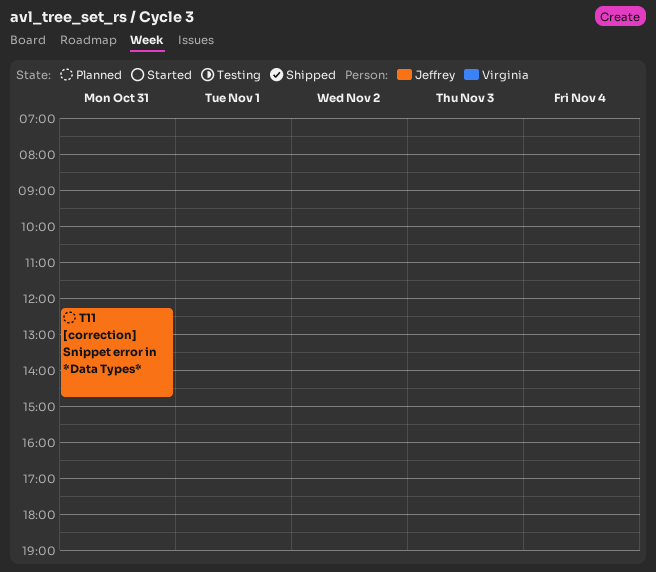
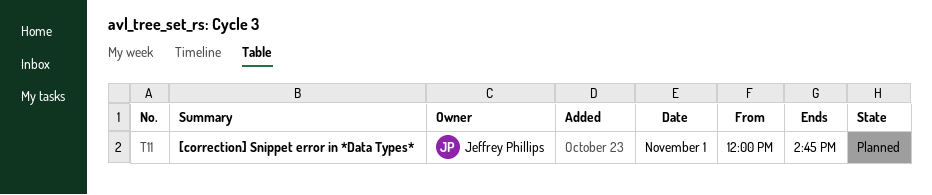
T11, day: Oct 31 -> Nov 1
T11, begins: 12:15 -> 12:00

